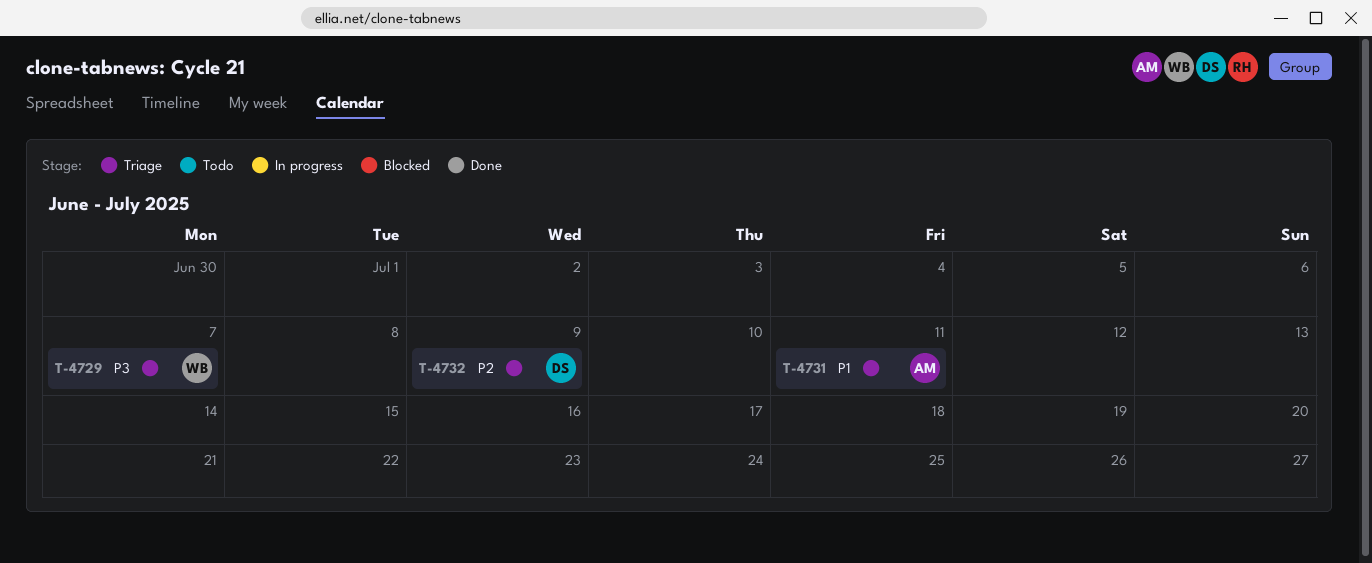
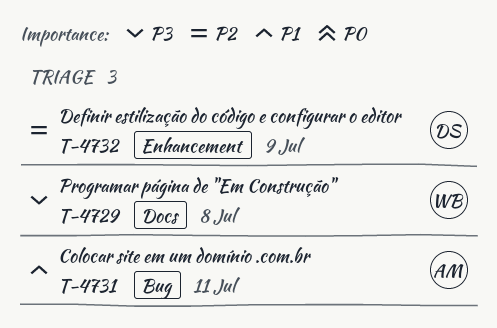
T-4729, due: Jul 7 -> Jul 8

